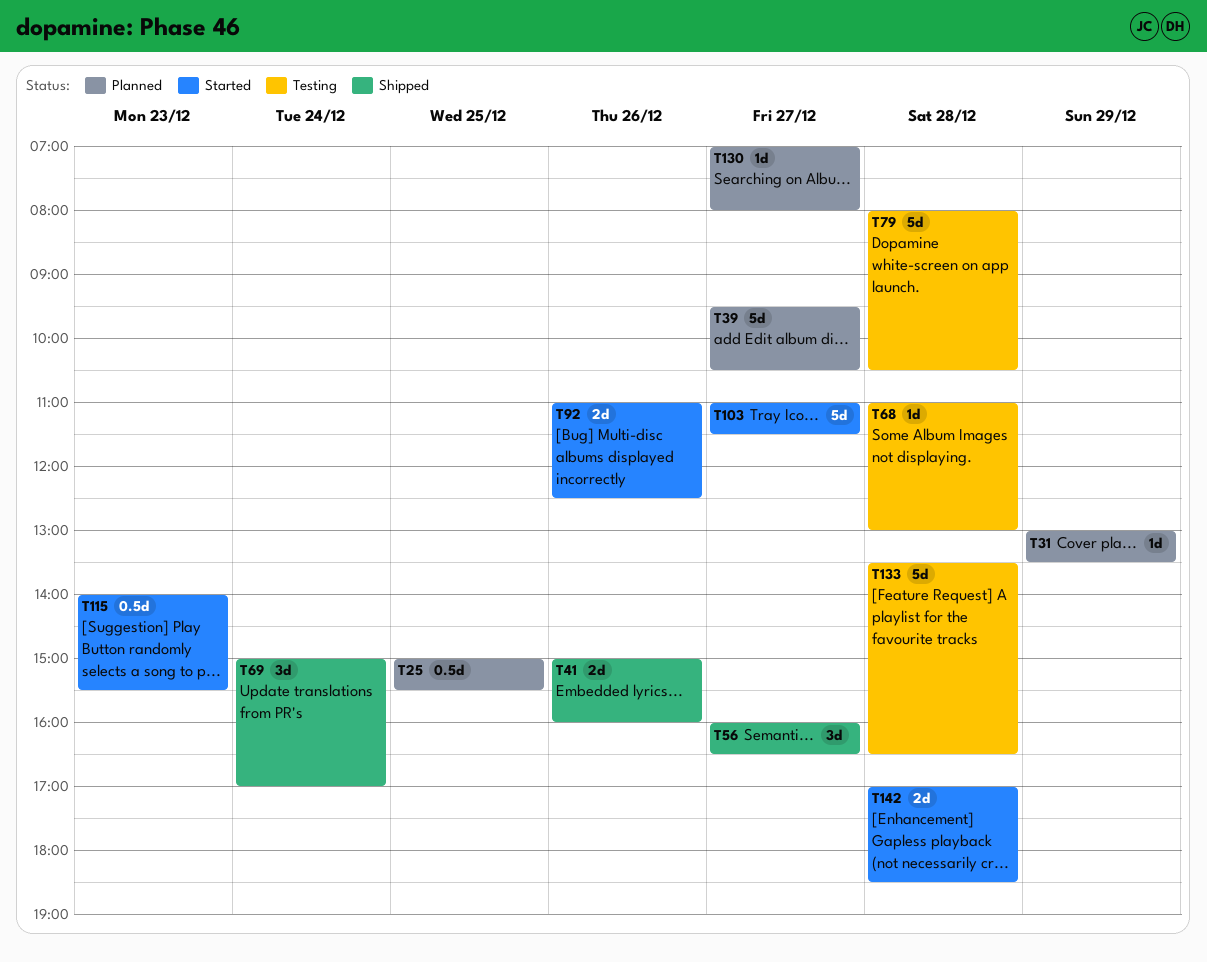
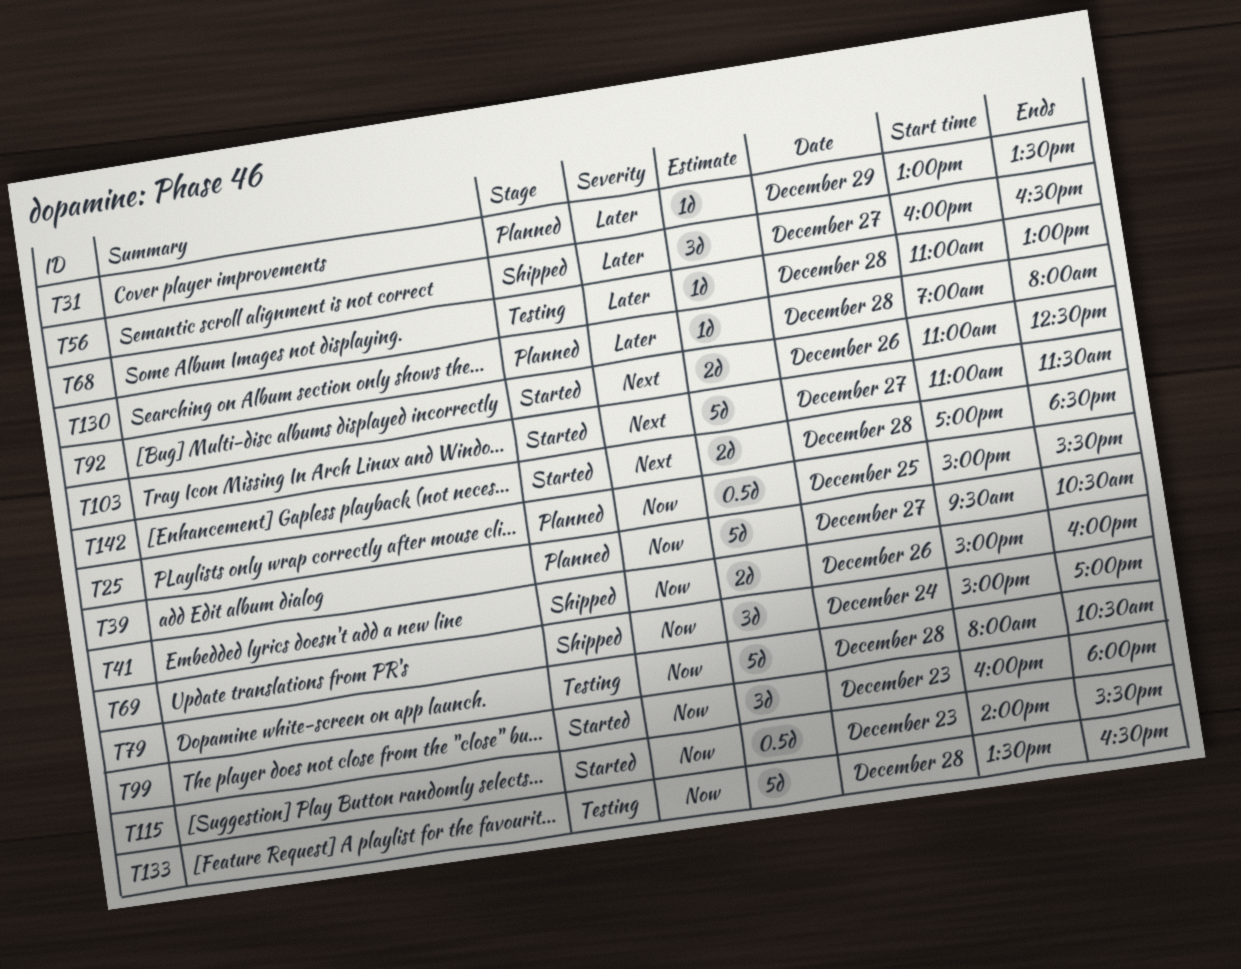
T99: none -> present
T130, day: Dec 27 -> Dec 28

